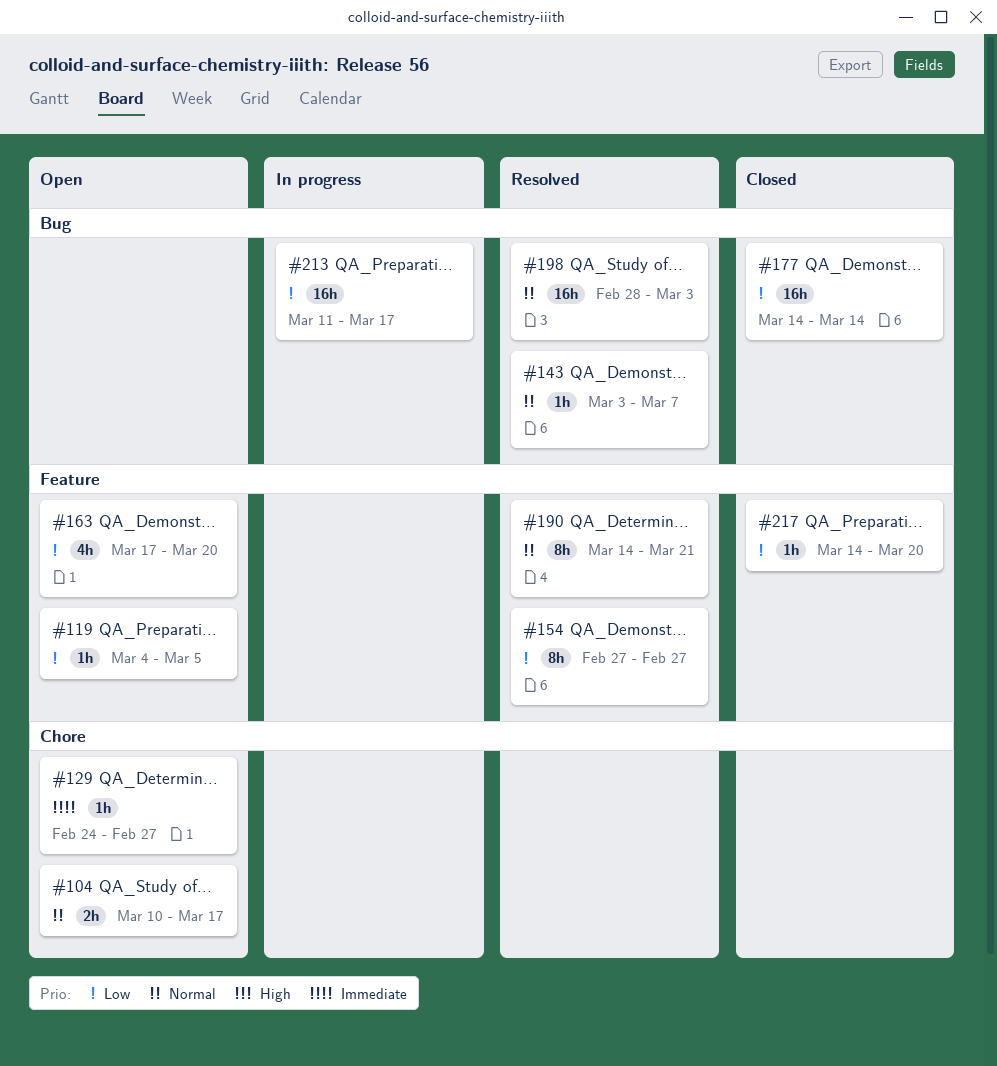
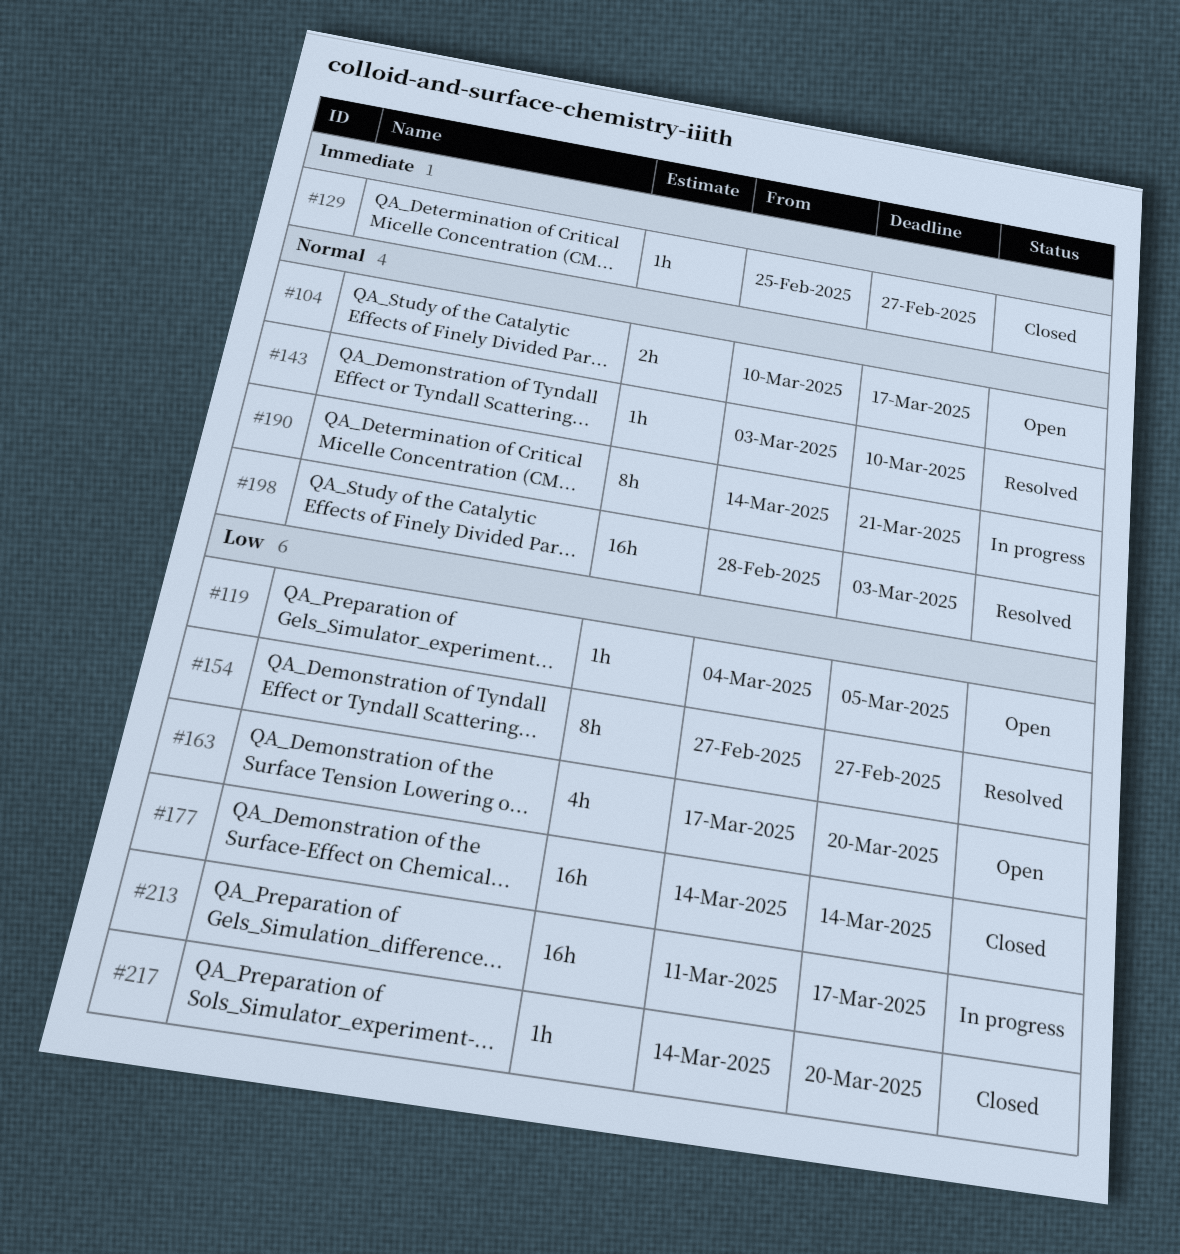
#129, status: Open -> Closed
#129, start: Feb 24 -> Feb 25
#143, due: Mar 7 -> Mar 10
#190, status: Resolved -> In progress

